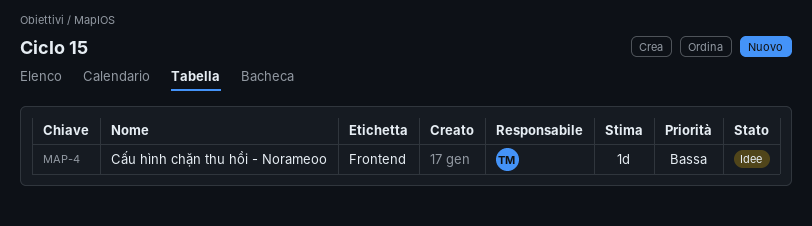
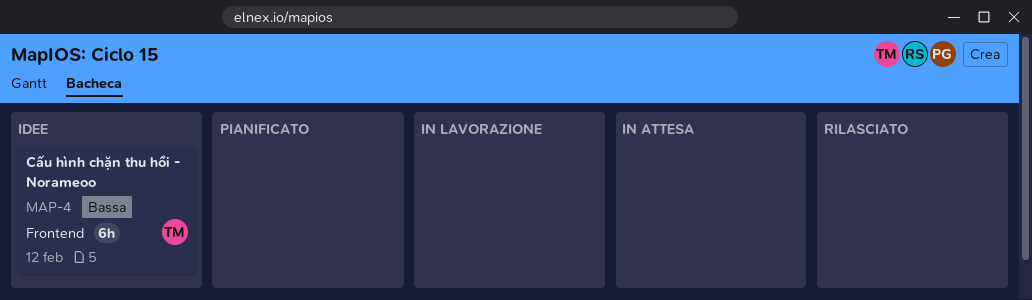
MAP-4, estimate: 1d -> 6h

